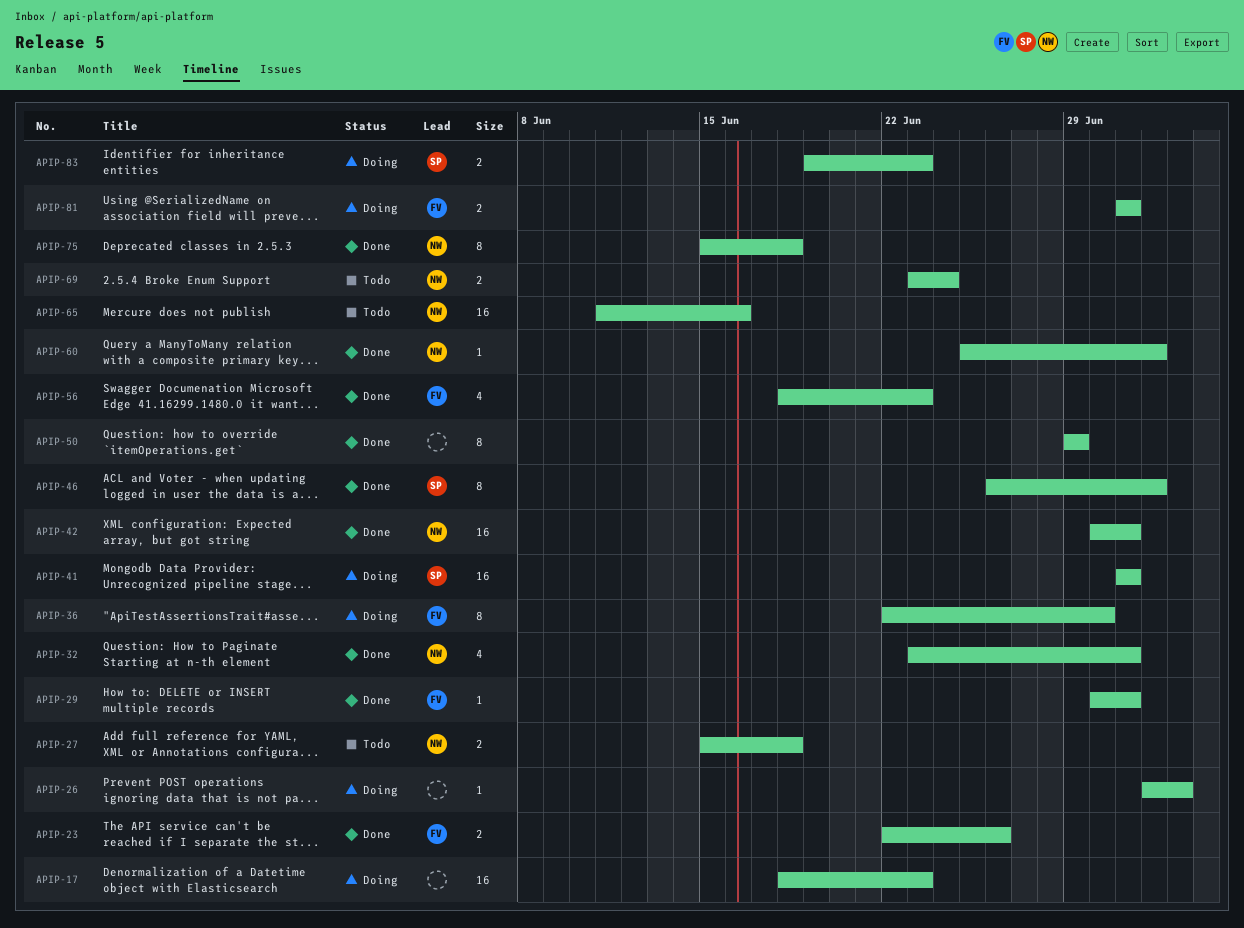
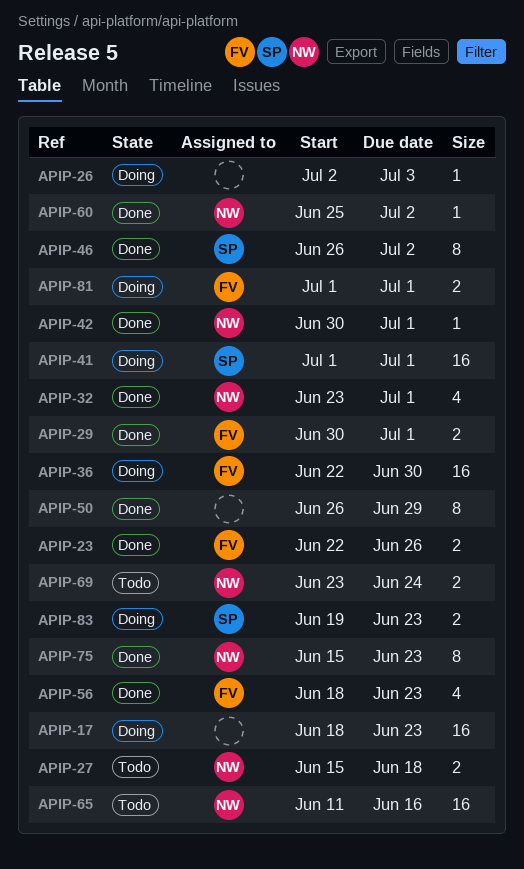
APIP-29, estimate: 1 -> 2
APIP-36, estimate: 8 -> 16
APIP-42, estimate: 16 -> 1
APIP-50, start: Jun 29 -> Jun 26
APIP-75, due: Jun 18 -> Jun 23

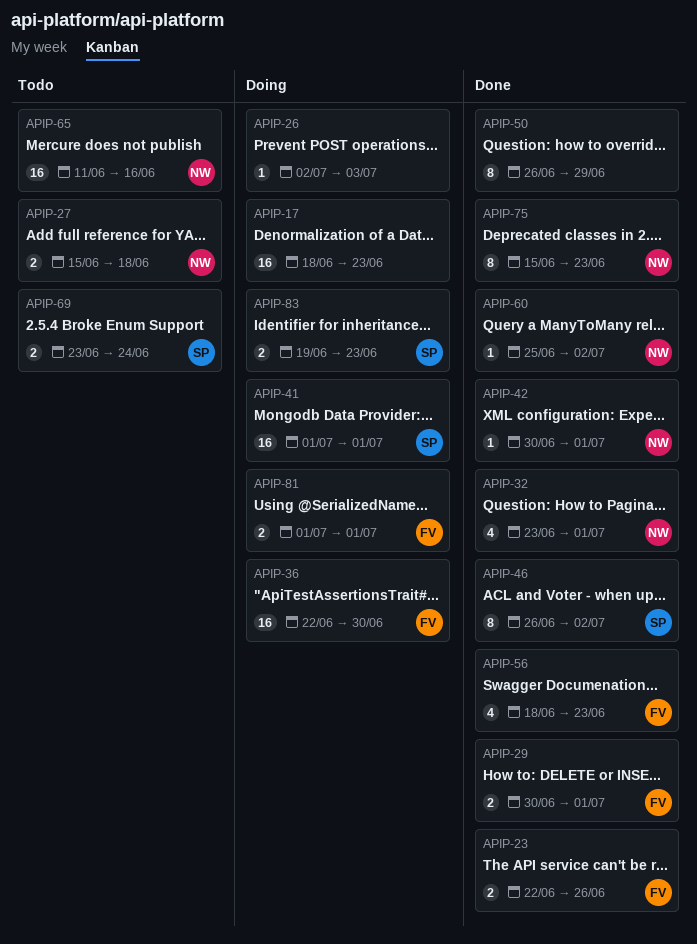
APIP-69, owner: NW -> SP

